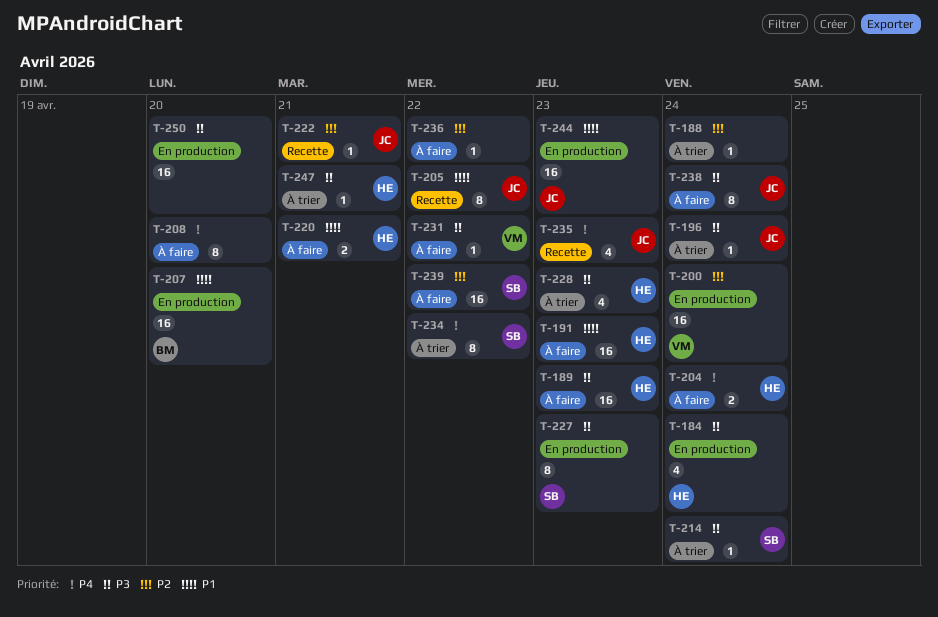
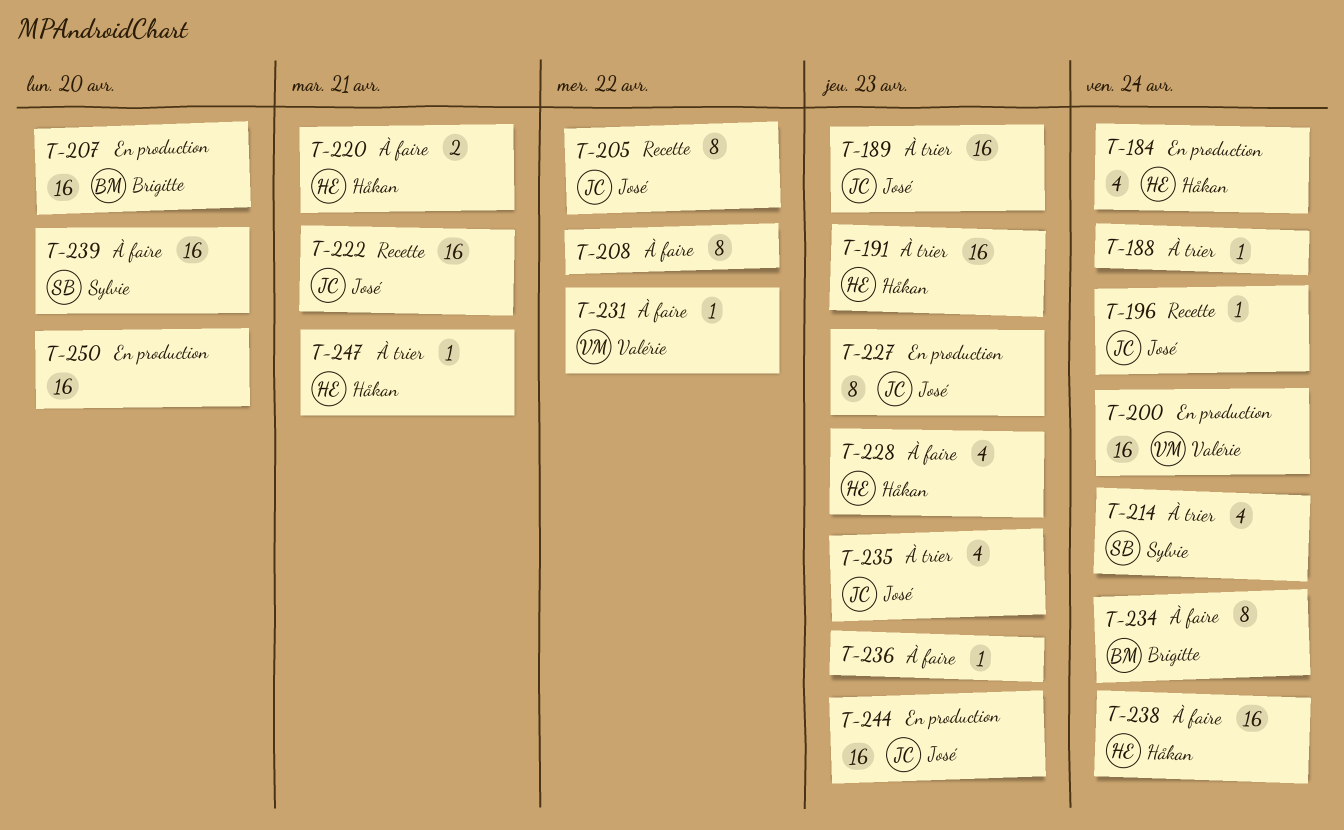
T-189, status: À faire -> À trier
T-189, owner: Håkan -> José
T-191, status: À faire -> À trier
T-196, status: À trier -> Recette
T-204: present -> none
T-208, due: Apr 20 -> Apr 22
T-214, estimate: 1 -> 4
T-222, estimate: 1 -> 16
T-227, owner: Sylvie -> José
T-228, status: À trier -> À faire
T-234, status: À trier -> À faire
T-234, owner: Sylvie -> Brigitte
T-234, due: Apr 22 -> Apr 24
T-235, status: Recette -> À trier
T-236, due: Apr 22 -> Apr 23
T-238, owner: José -> Håkan
T-238, estimate: 8 -> 16
T-239, due: Apr 22 -> Apr 20

